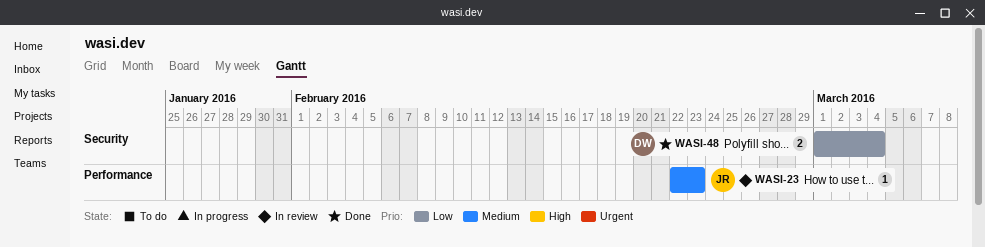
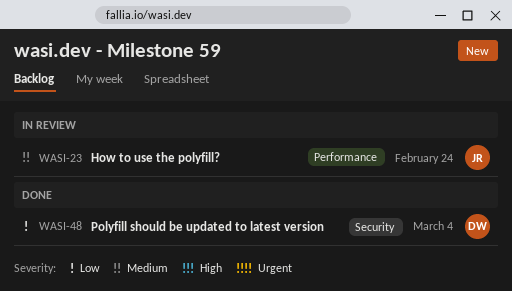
WASI-23, due: Feb 23 -> Feb 24

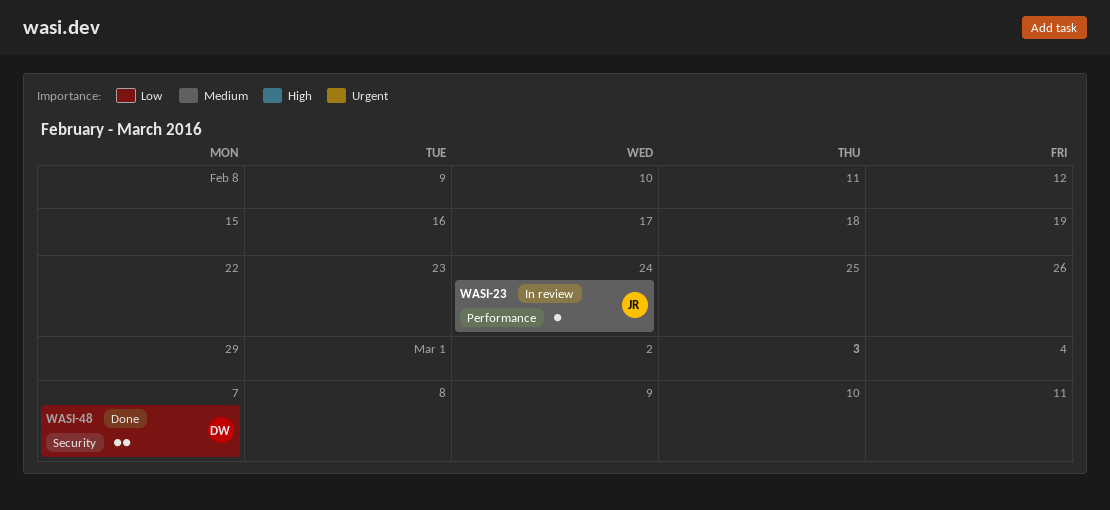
WASI-48, due: Mar 4 -> Mar 7

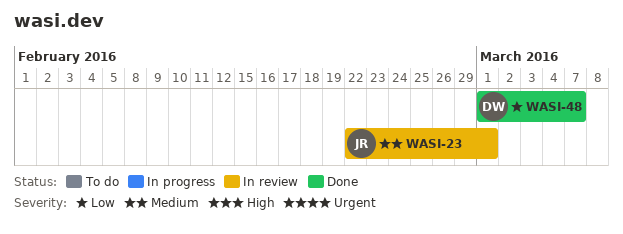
WASI-23, due: Feb 24 -> Mar 1

